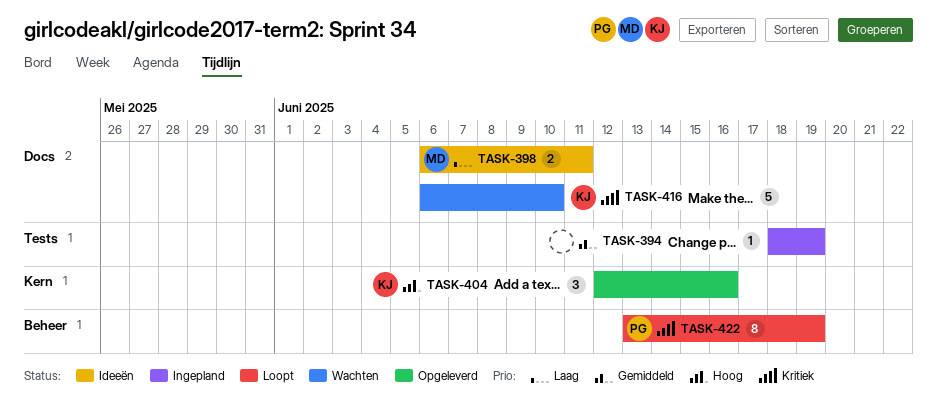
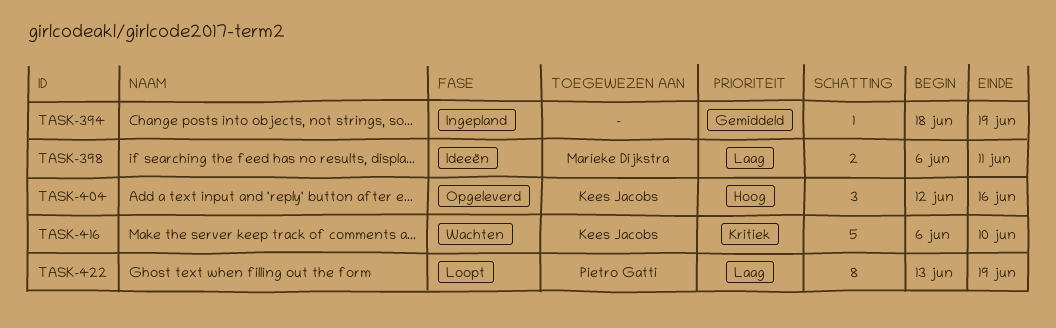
TASK-422, priority: Kritiek -> Laag

